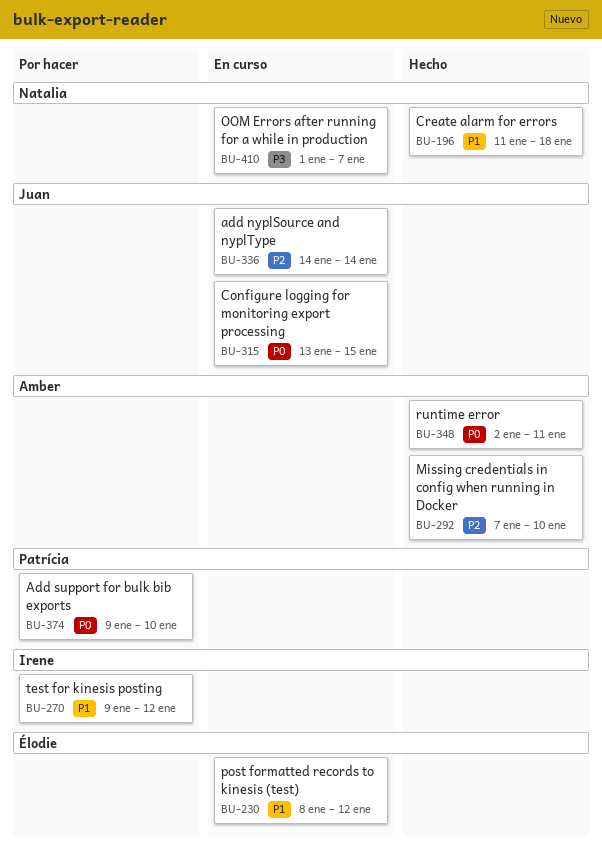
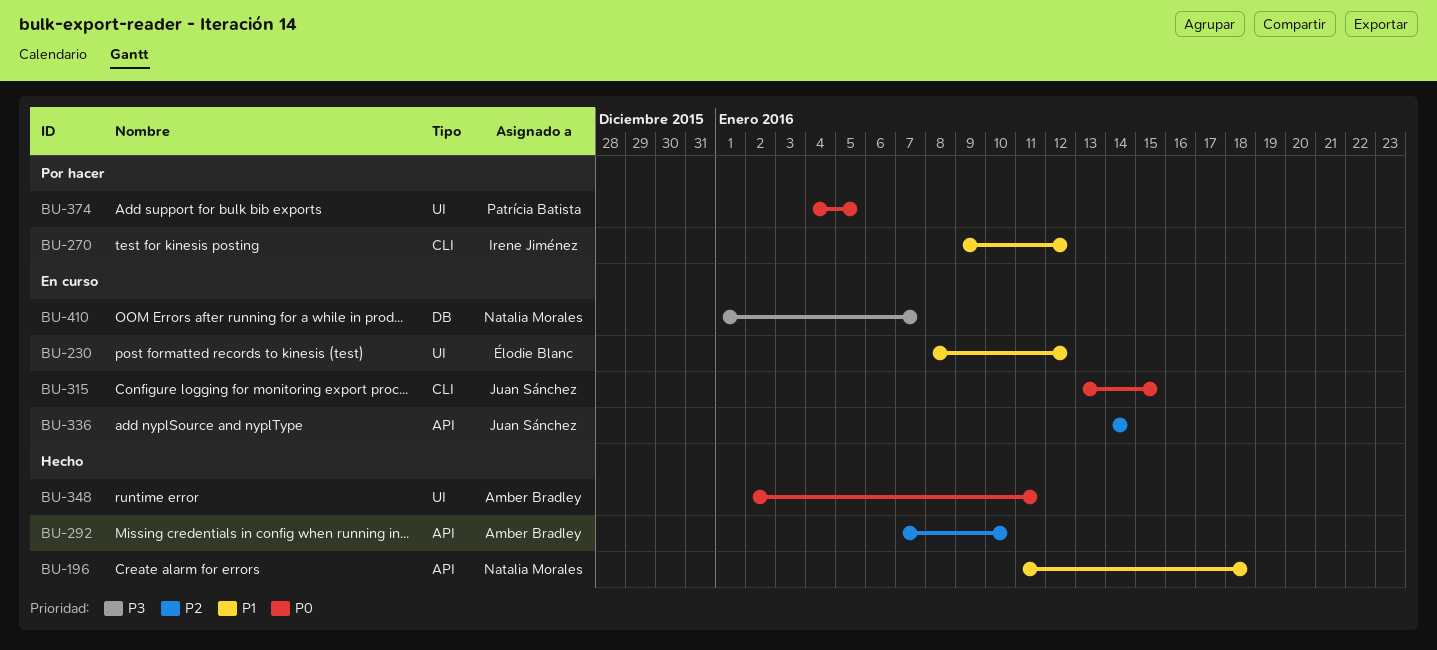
BU-374, start: Jan 9 -> Jan 4
BU-374, due: Jan 10 -> Jan 5

